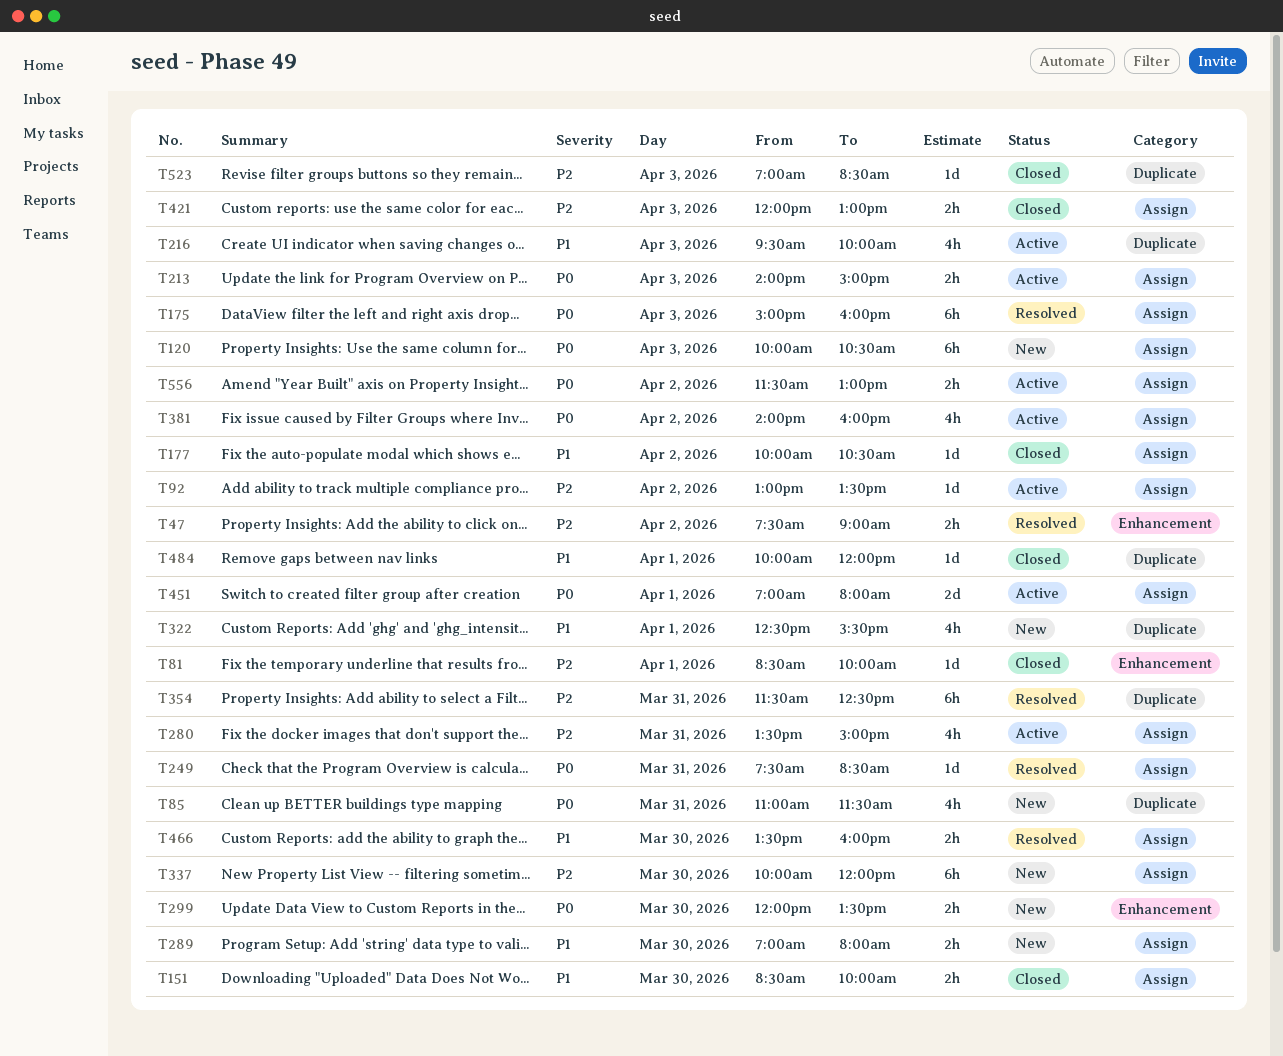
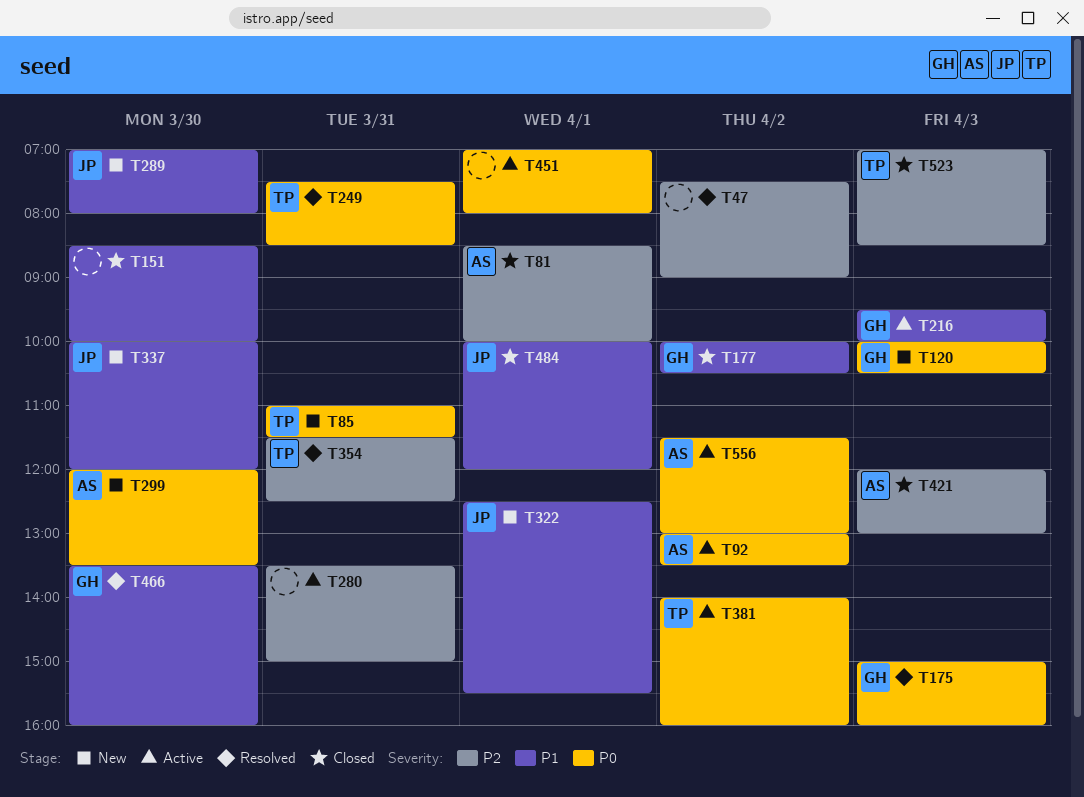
T92, priority: P2 -> P0
T213: present -> none
T337, priority: P2 -> P1

